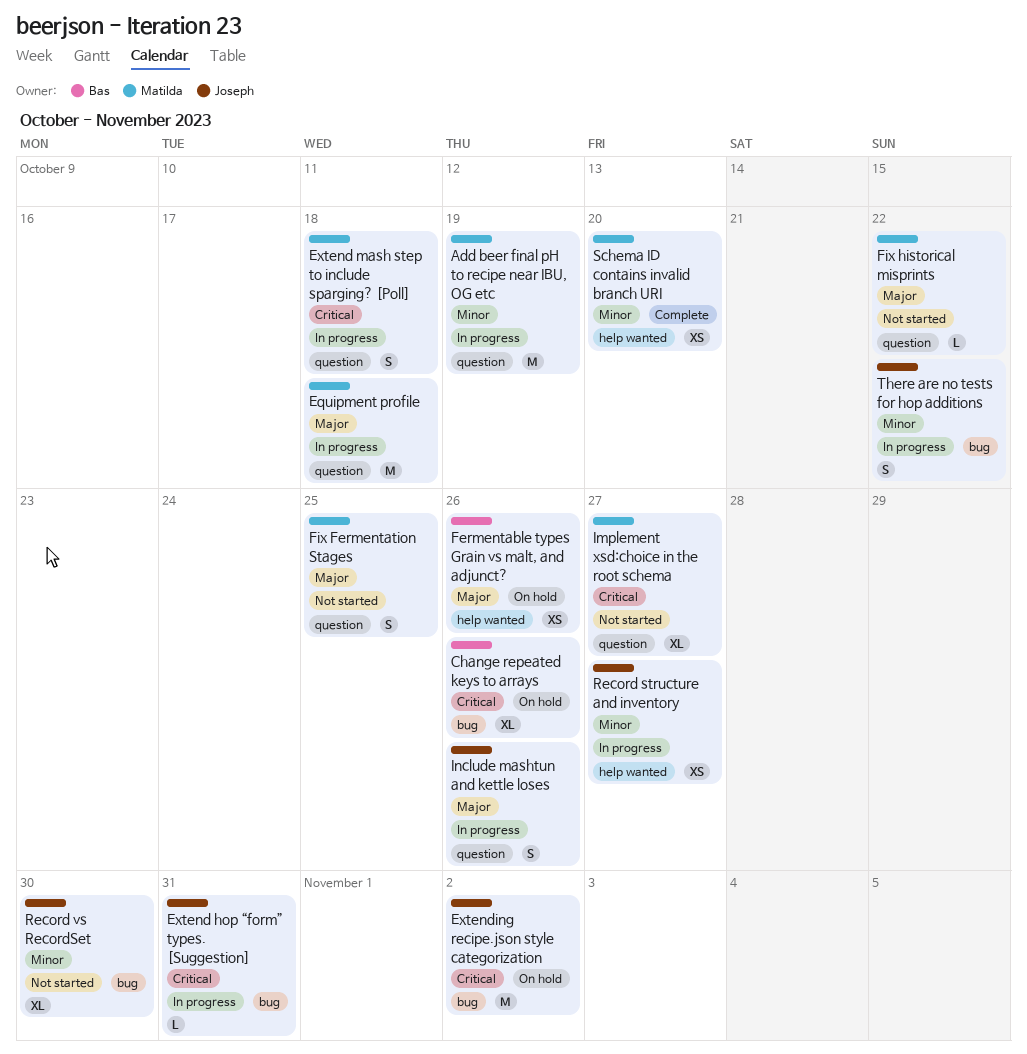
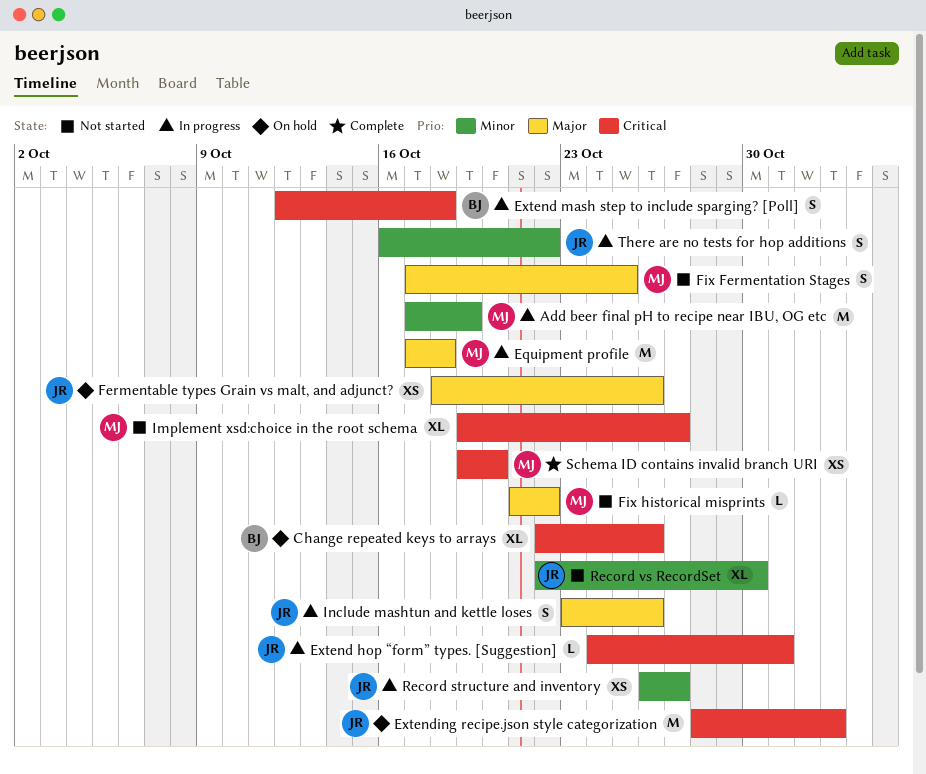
Extend mash step to include sparging? [Poll], owner: Matilda -> Bas
Fermentable types Grain vs malt, and adjunct?, owner: Bas -> Joseph
Schema ID contains invalid branch URI, priority: Minor -> Critical

